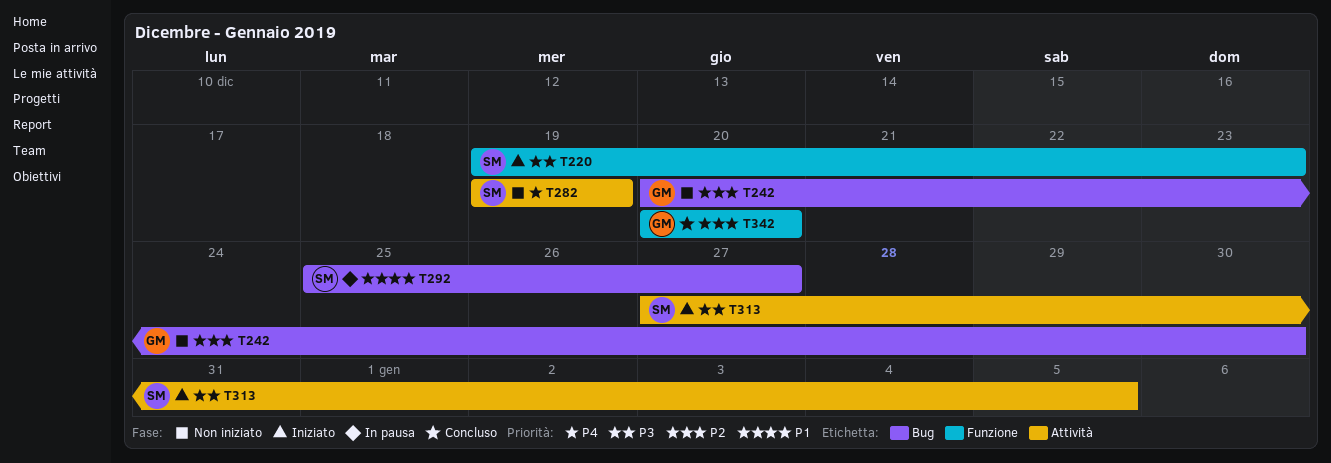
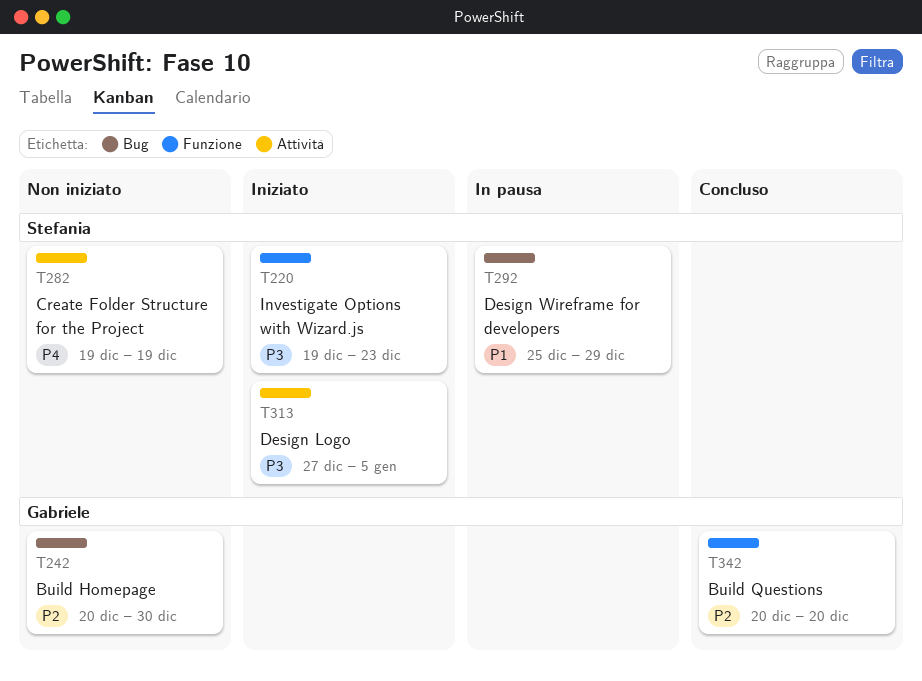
T292, due: Dec 27 -> Dec 29

